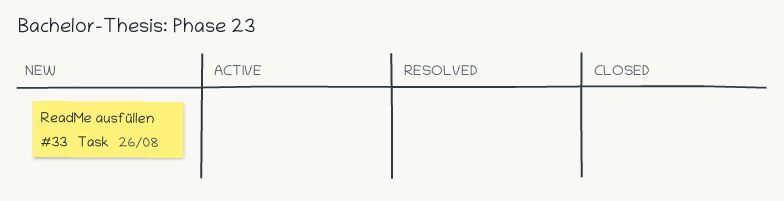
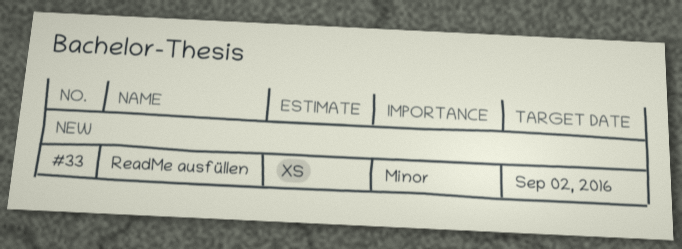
#33, due: Aug 26 -> Sep 2

